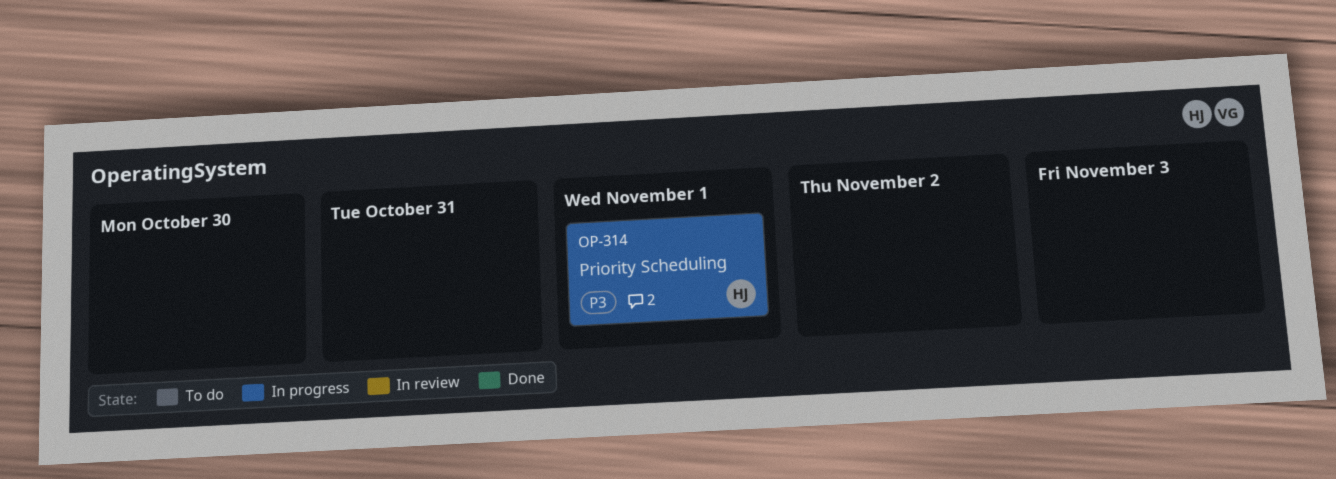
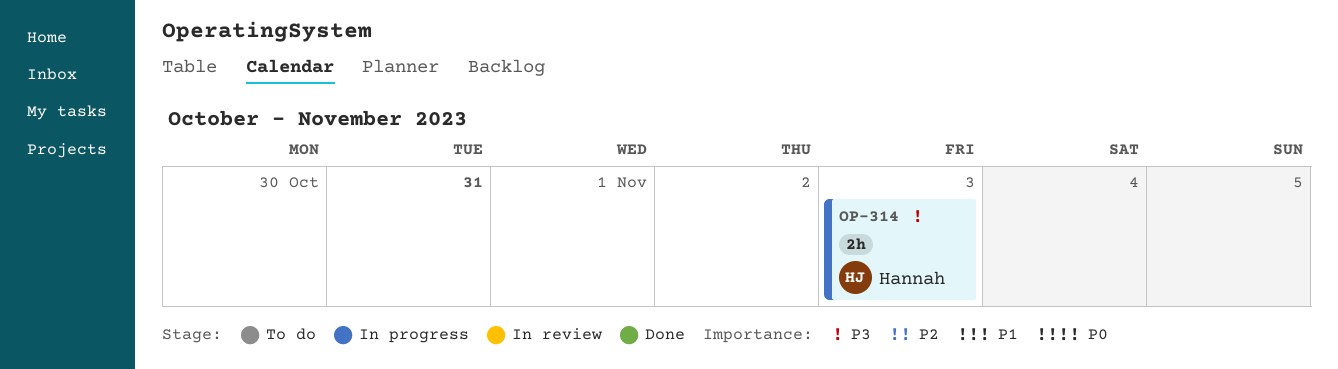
OP-314, due: Nov 1 -> Nov 3

